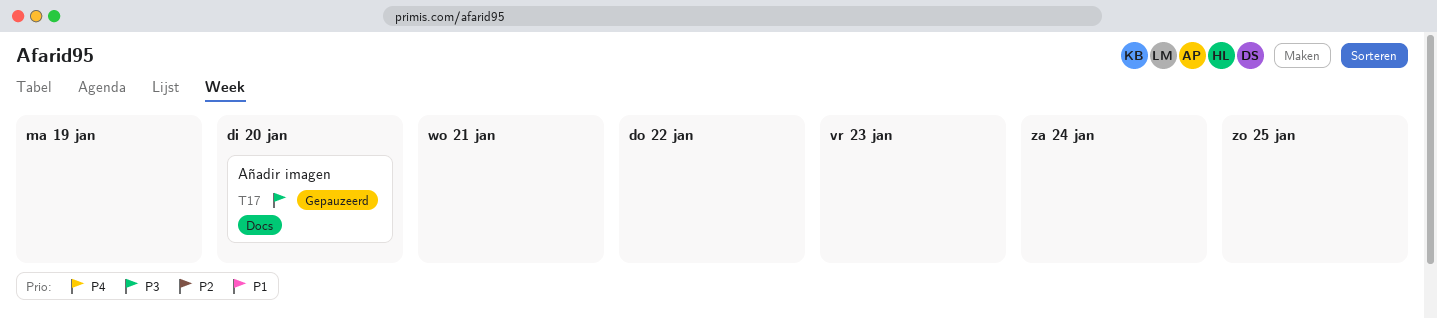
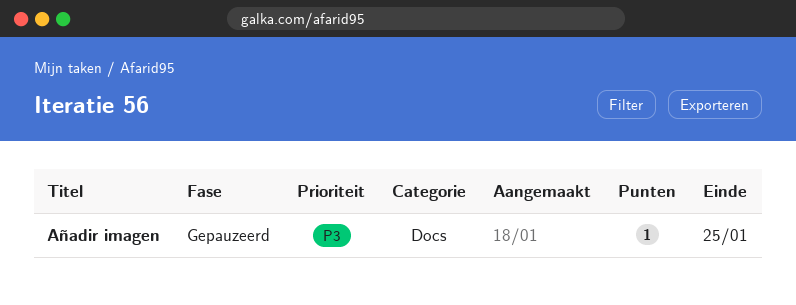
Añadir imagen, due: Jan 20 -> Jan 25

